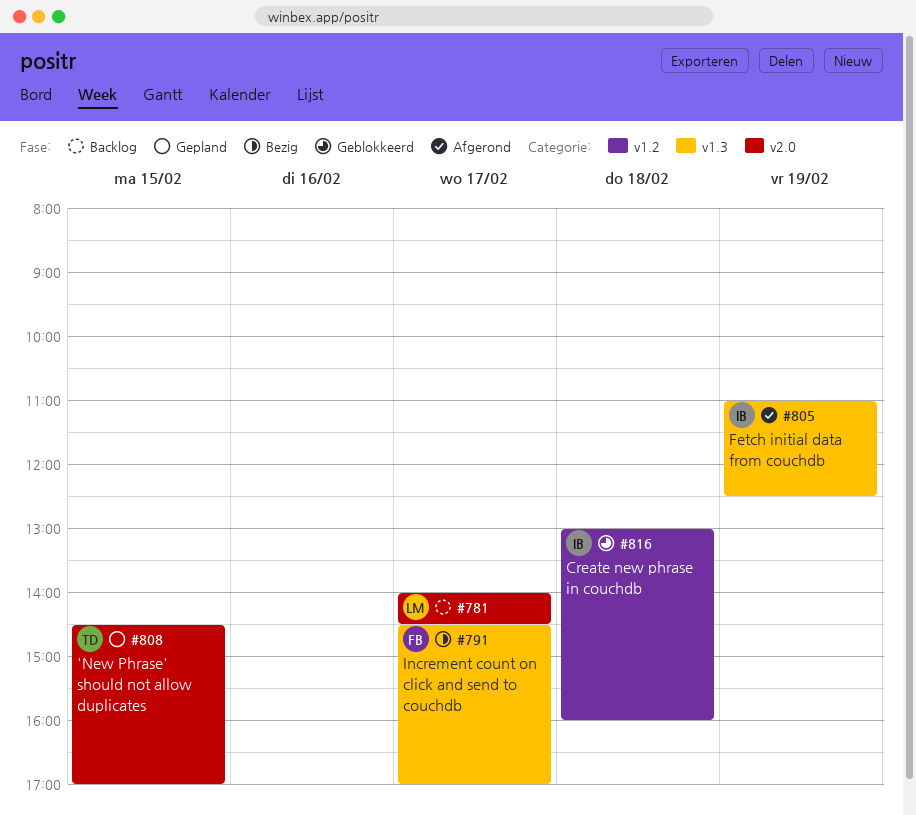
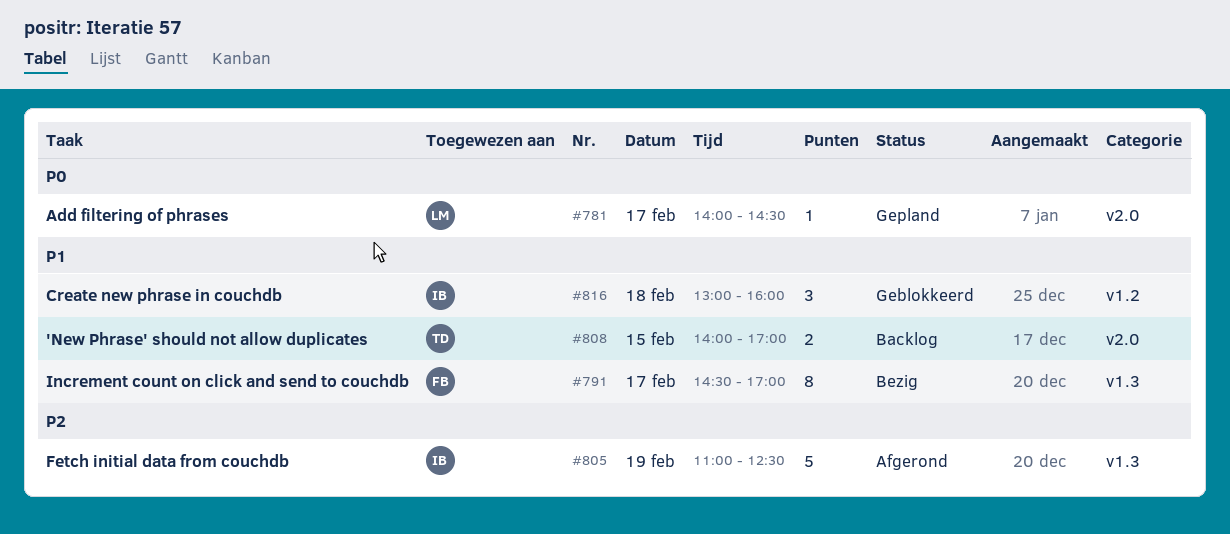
#781, status: Backlog -> Gepland
#808, status: Gepland -> Backlog
#808, begins: 14:30 -> 14:00

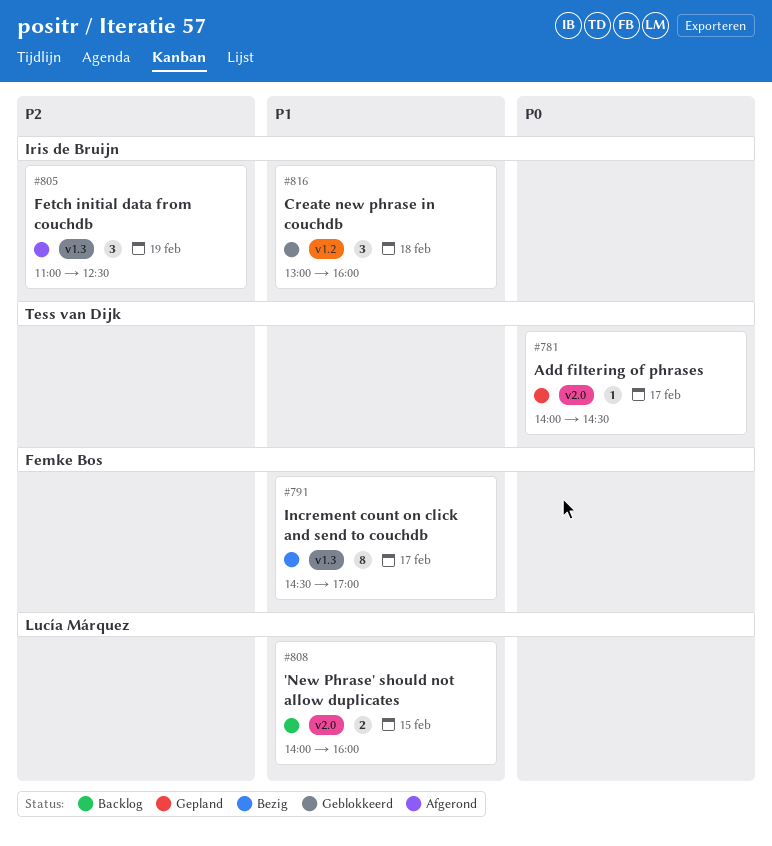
#781, owner: Lucía Márquez -> Tess van Dijk
#805, estimate: 5 -> 3
#808, owner: Tess van Dijk -> Lucía Márquez
#808, ends: 17:00 -> 16:00

